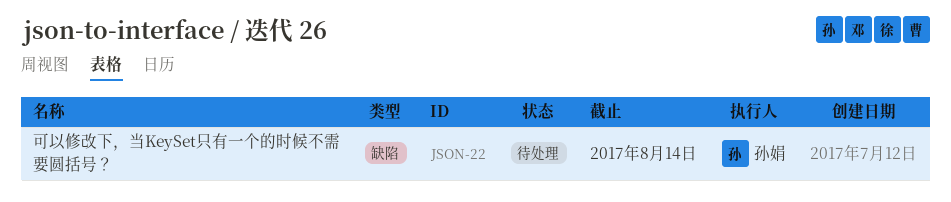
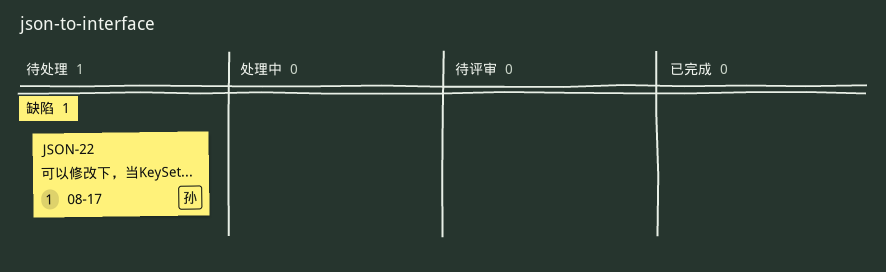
JSON-22, due: Aug 14 -> Aug 17

